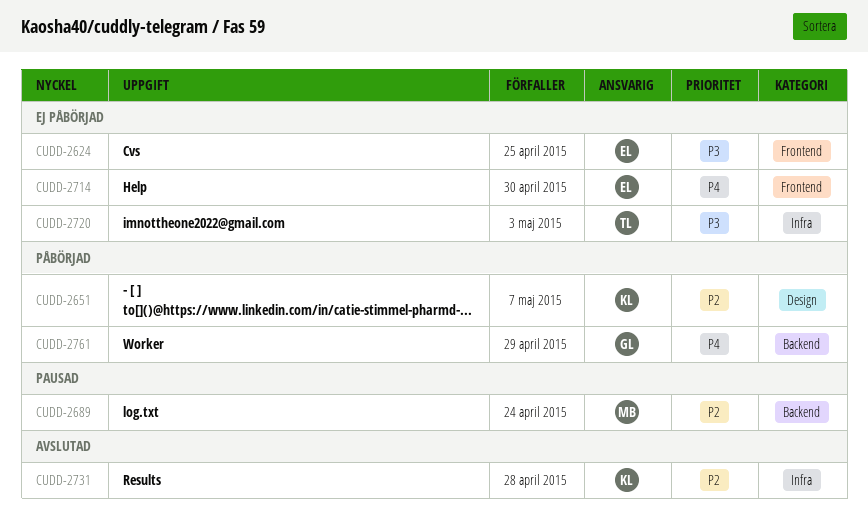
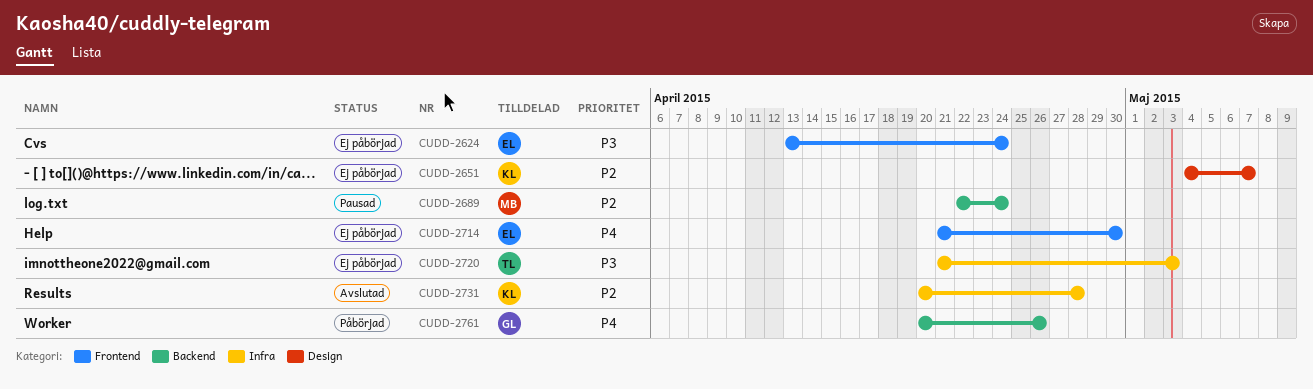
CUDD-2624, due: Apr 25 -> Apr 24
CUDD-2651, status: Påbörjad -> Ej påbörjad
CUDD-2761, due: Apr 29 -> Apr 26

